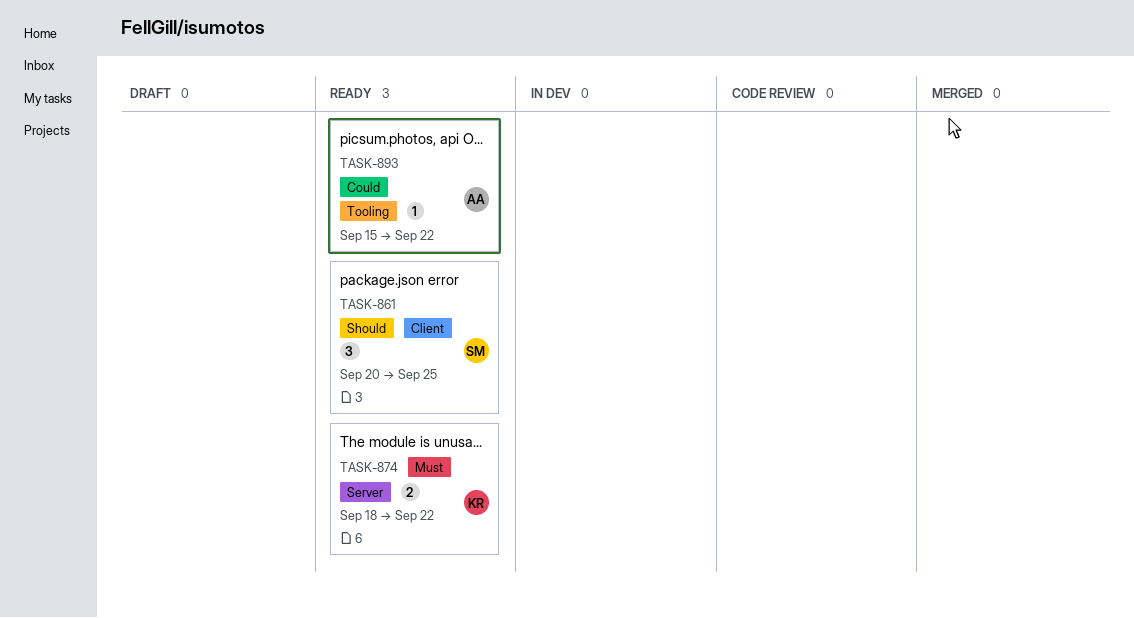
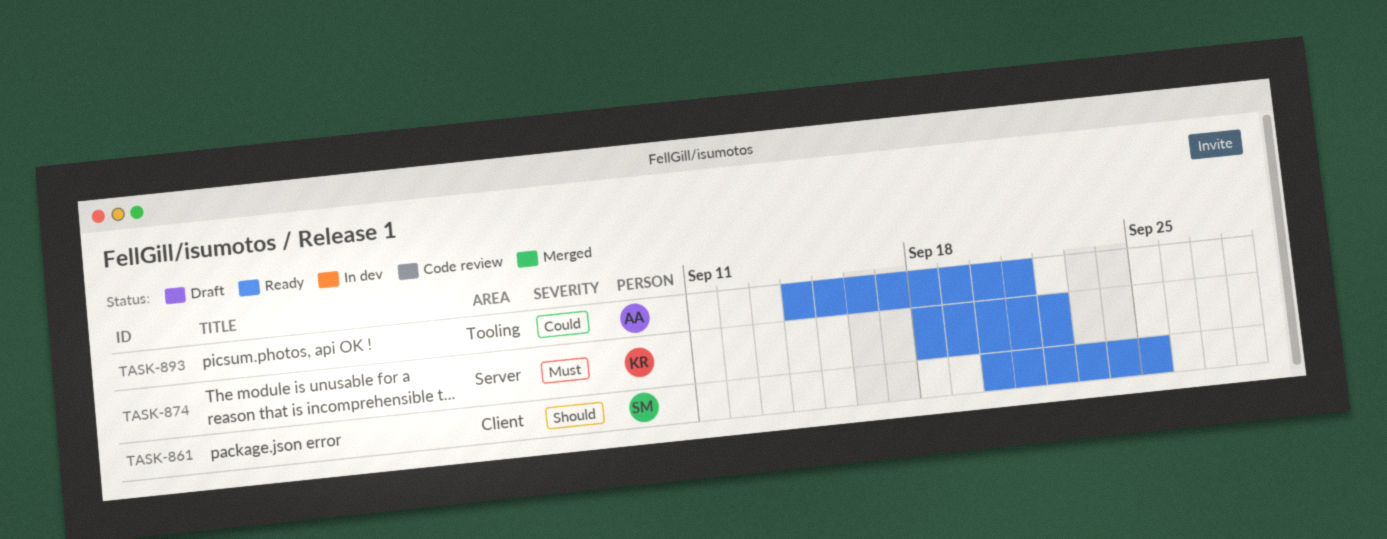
TASK-893, start: Sep 15 -> Sep 14
TASK-893, due: Sep 22 -> Sep 21

